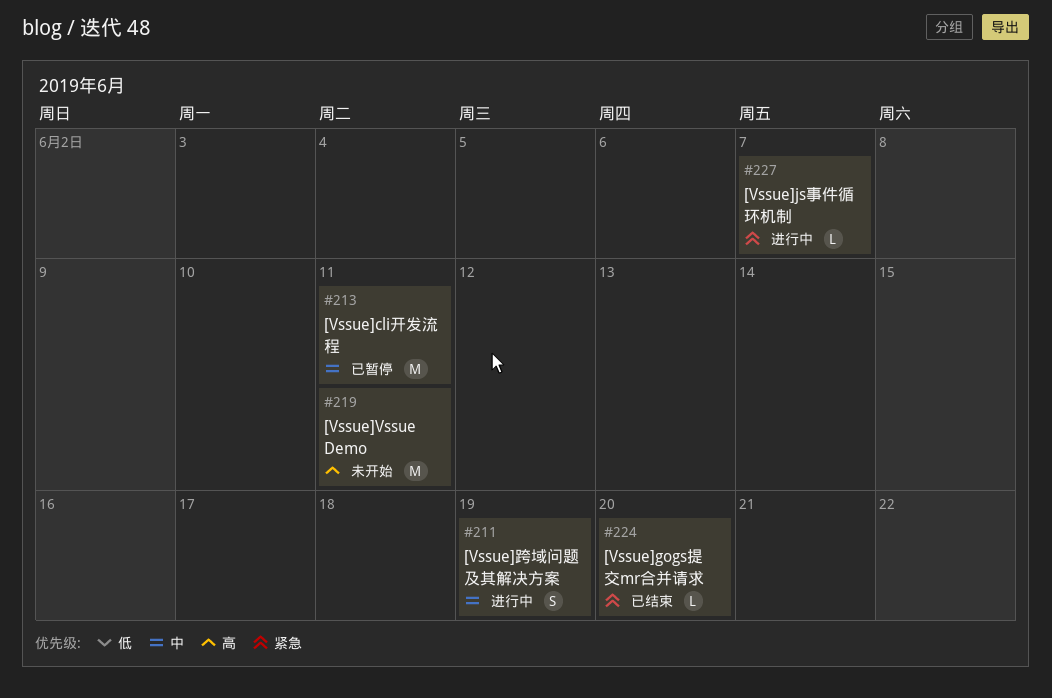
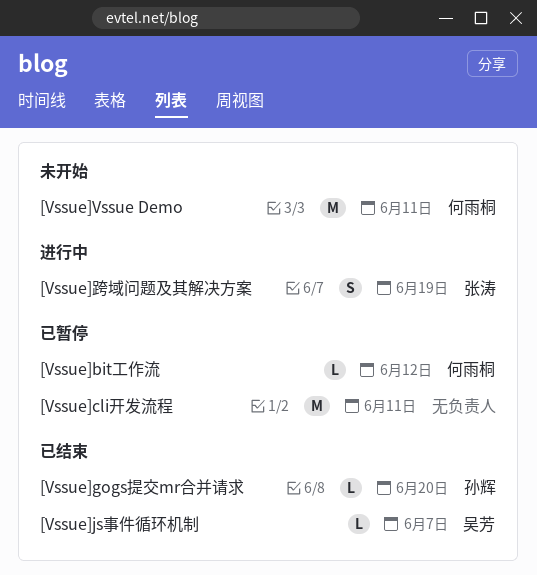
[Vssue]bit工作流: none -> present
[Vssue]js事件循环机制, status: 进行中 -> 已结束

